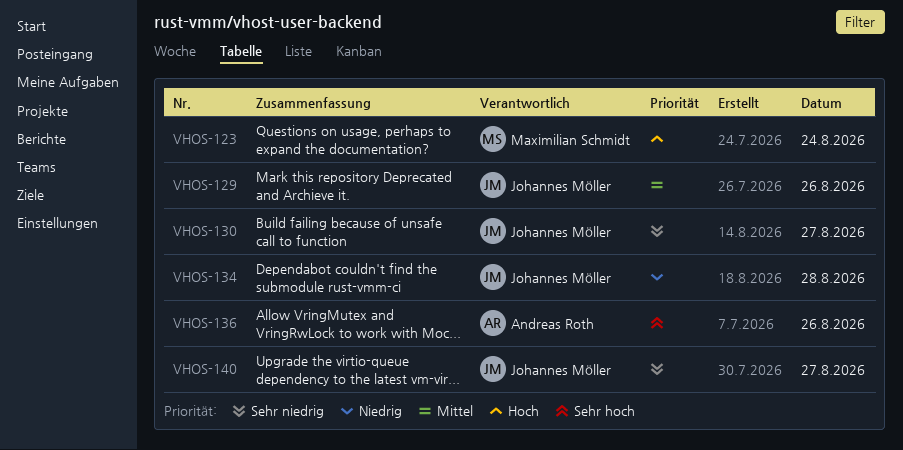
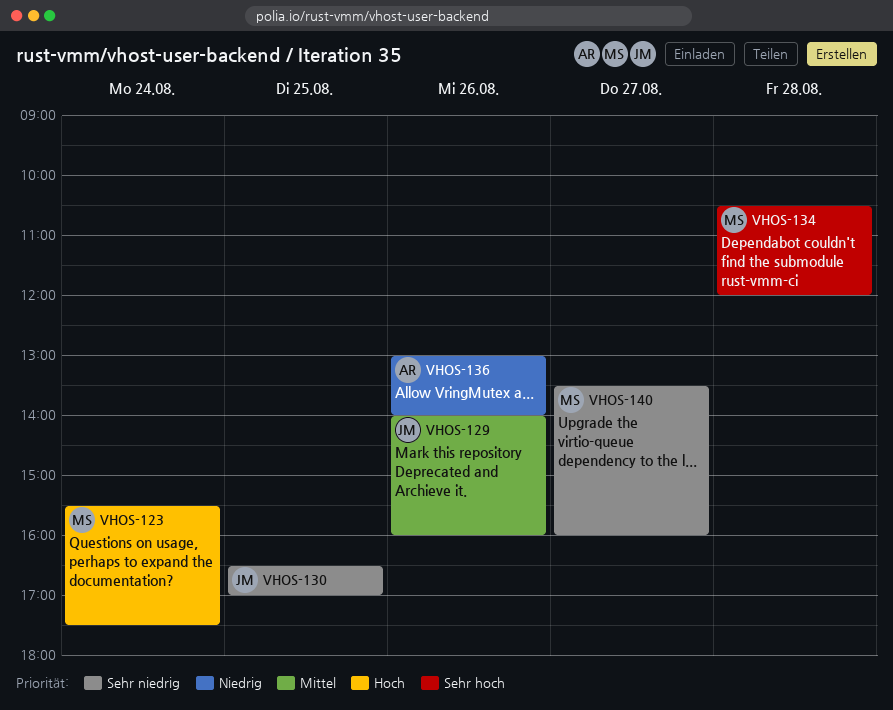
VHOS-130, day: Aug 27 -> Aug 25
VHOS-134, owner: Johannes Möller -> Maximilian Schmidt
VHOS-134, priority: Niedrig -> Sehr hoch
VHOS-136, priority: Sehr hoch -> Niedrig
VHOS-140, owner: Johannes Möller -> Maximilian Schmidt

